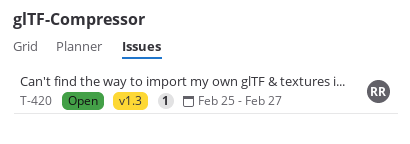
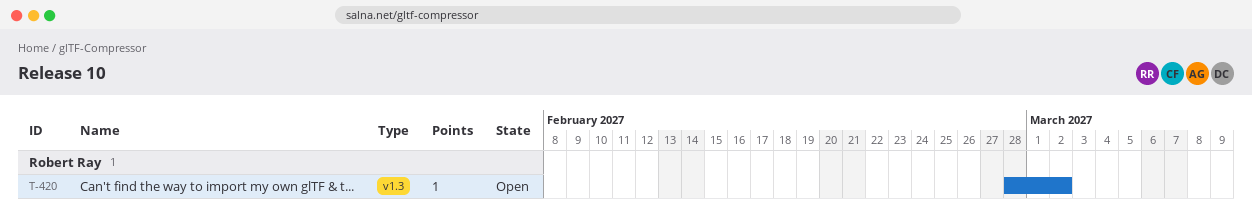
T-420, start: Feb 25 -> Feb 28
T-420, due: Feb 27 -> Mar 2

